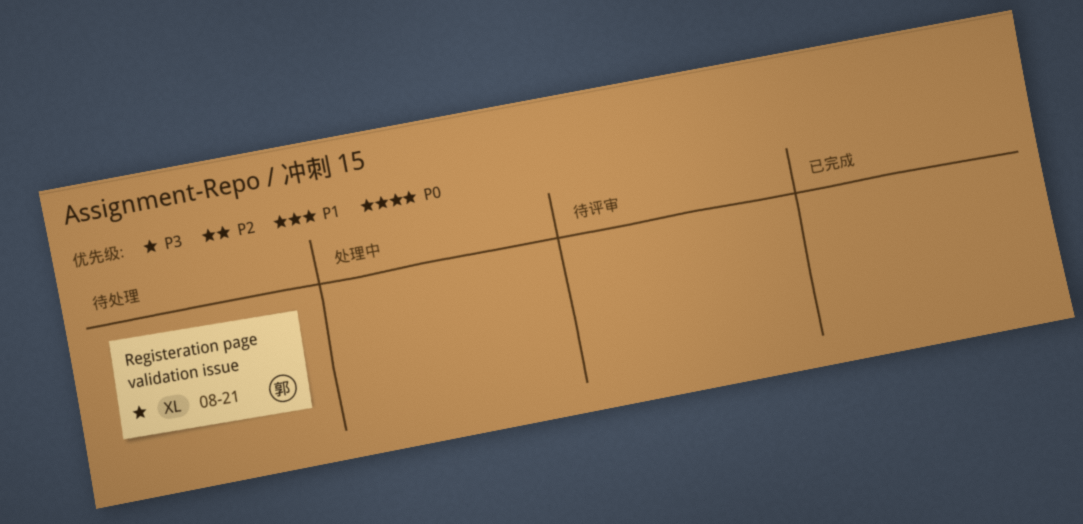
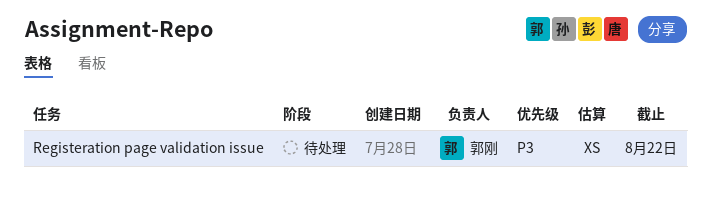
Registeration page validation issue, estimate: XL -> XS
Registeration page validation issue, due: Aug 21 -> Aug 22

